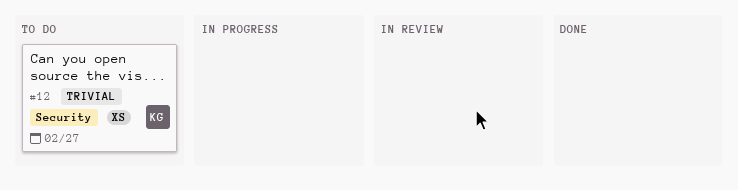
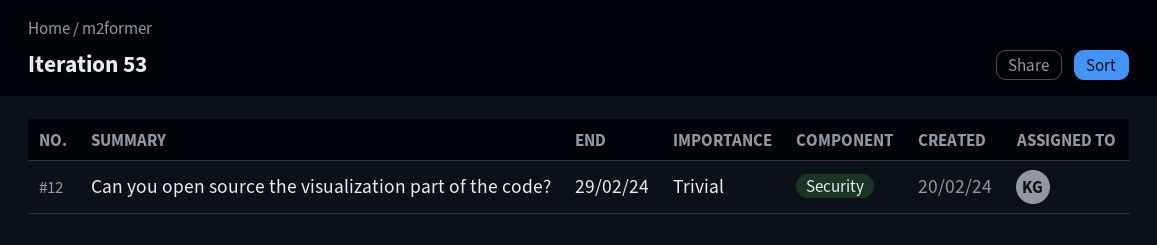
#12, due: Feb 27 -> Feb 29

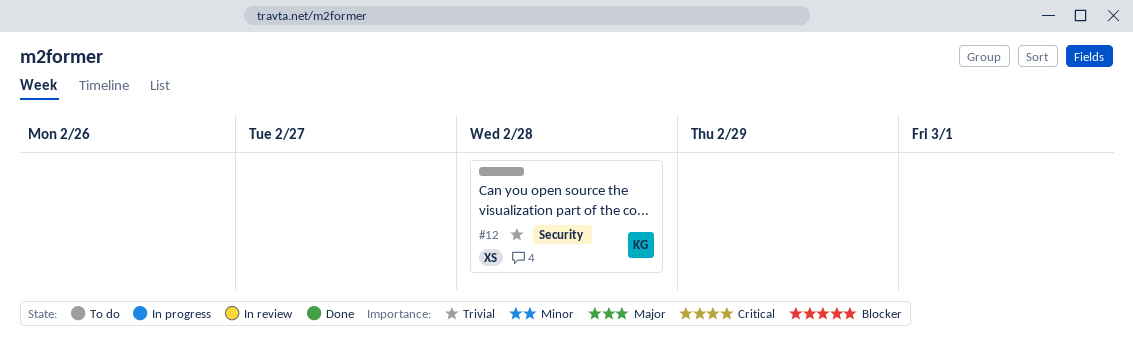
#12, due: Feb 29 -> Feb 28

